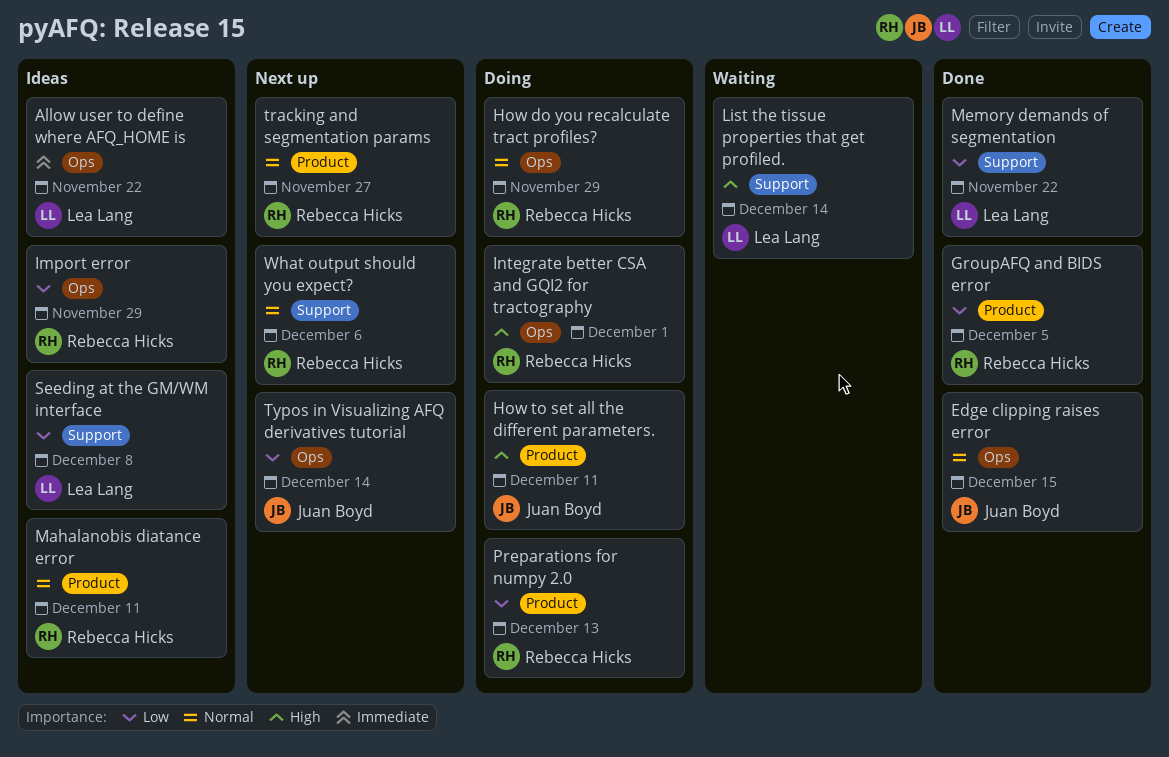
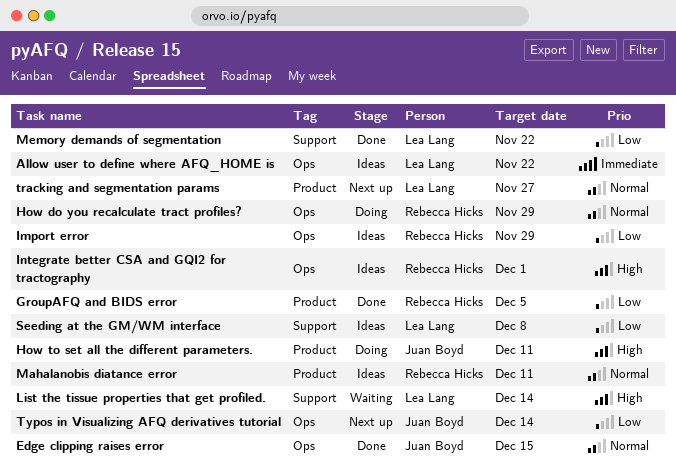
Integrate better CSA and GQI2 for tractography, status: Doing -> Ideas
Preparations for numpy 2.0: present -> none
tracking and segmentation params, owner: Rebecca Hicks -> Lea Lang
What output should you expect?: present -> none

